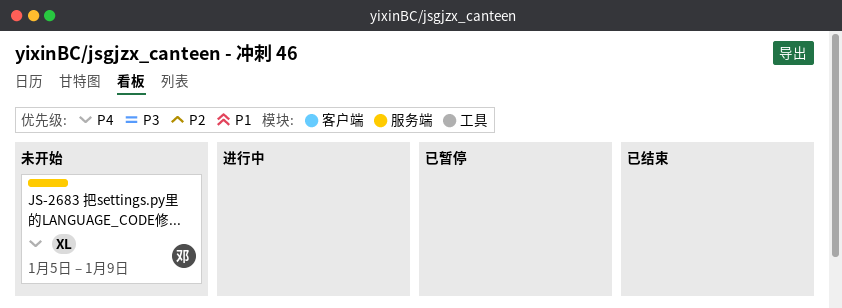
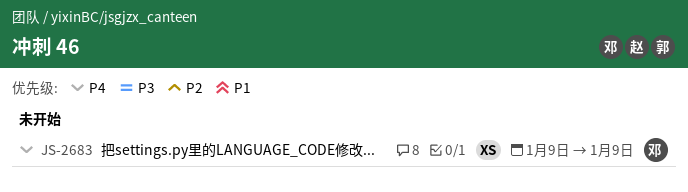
JS-2683, estimate: XL -> XS
JS-2683, start: Jan 5 -> Jan 9

